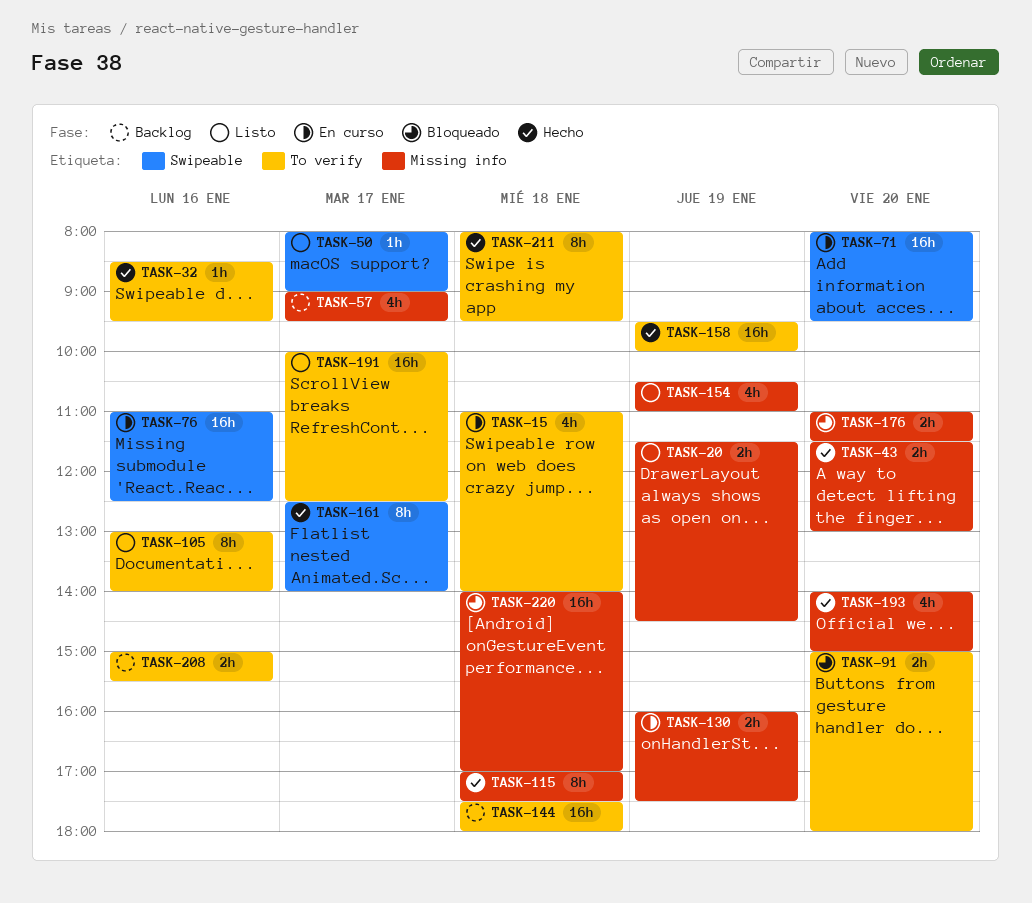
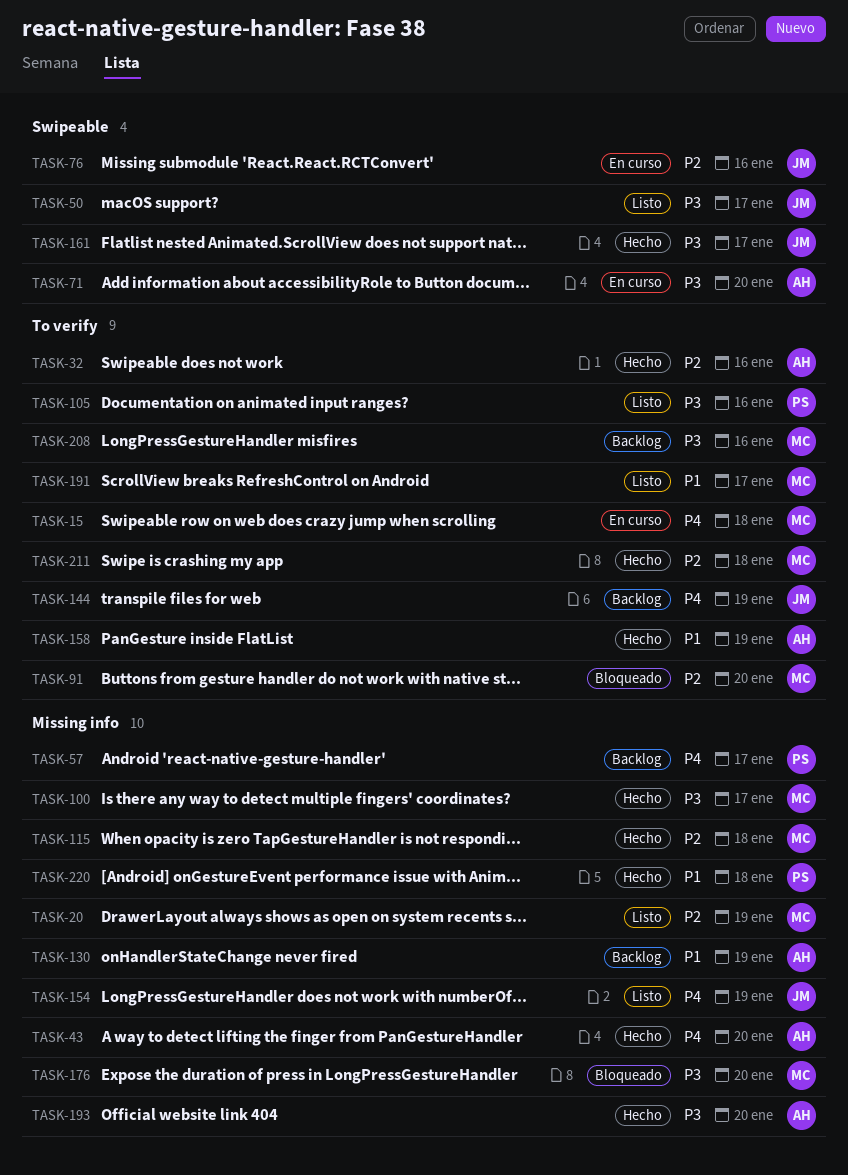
TASK-100: none -> present
TASK-130, status: En curso -> Backlog
TASK-144, day: Jan 18 -> Jan 19
TASK-220, status: Bloqueado -> Hecho

